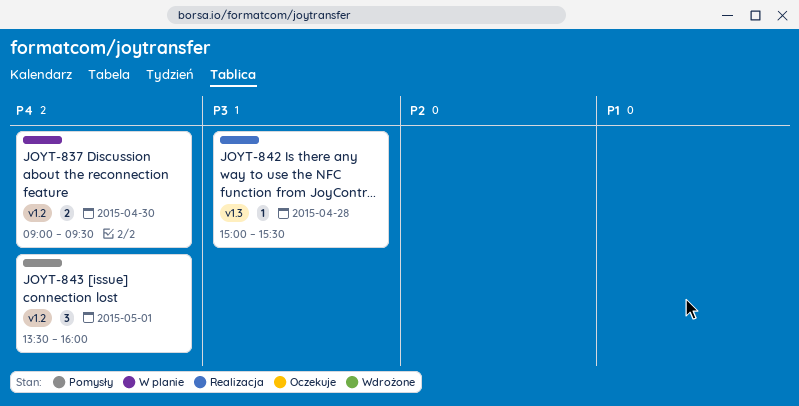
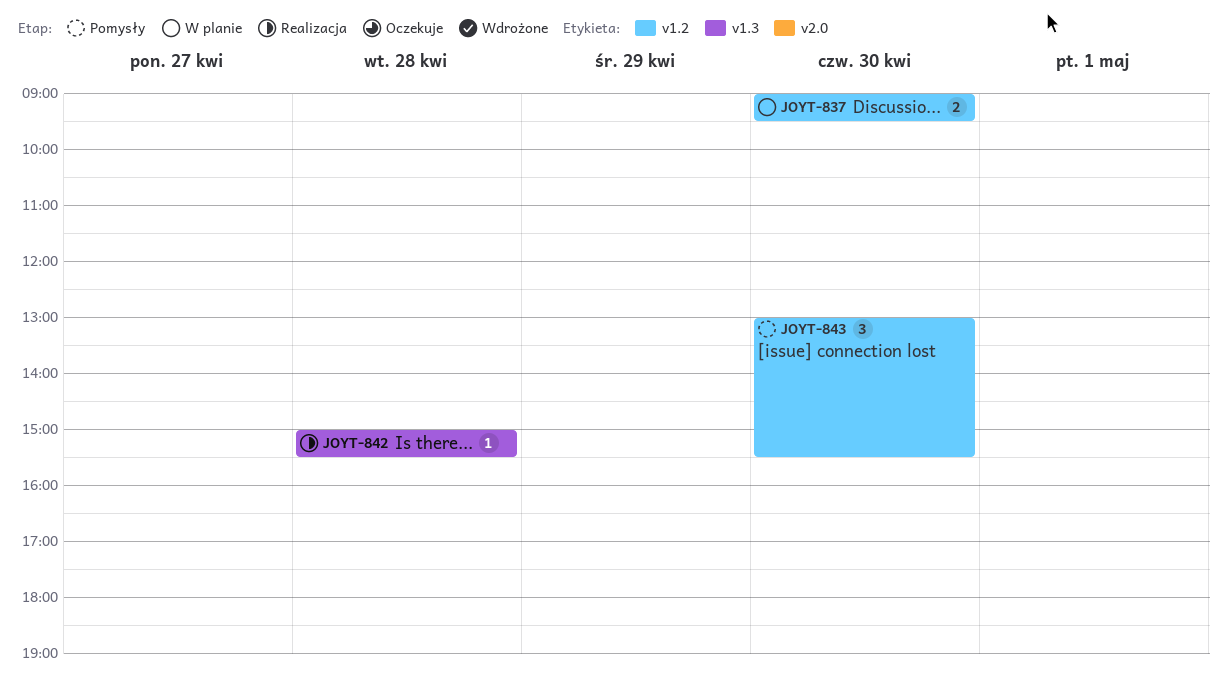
JOYT-843, day: May 1 -> Apr 30
JOYT-843, begins: 13:30 -> 13:00
JOYT-843, ends: 16:00 -> 15:30

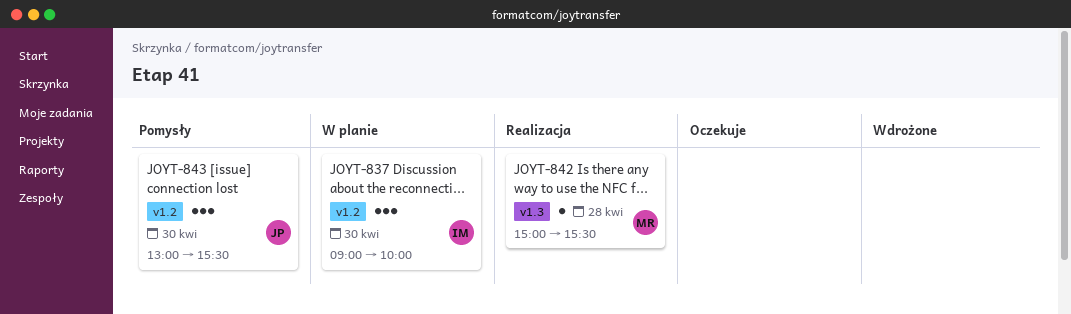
JOYT-837, estimate: 2 -> 3
JOYT-837, ends: 09:30 -> 10:00

